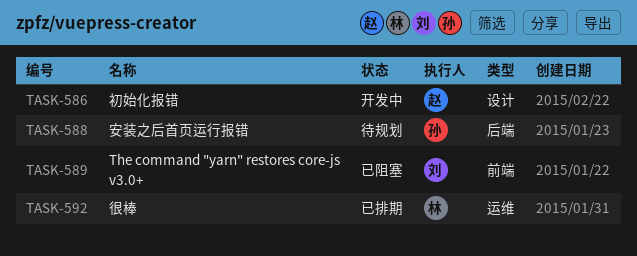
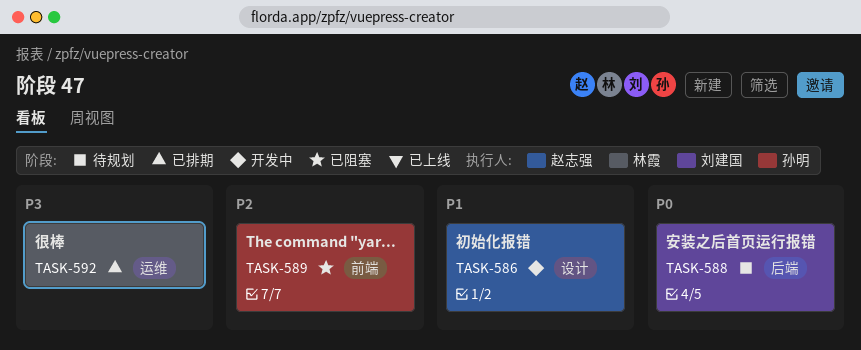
TASK-588, owner: 孙明 -> 刘建国
TASK-589, owner: 刘建国 -> 孙明

